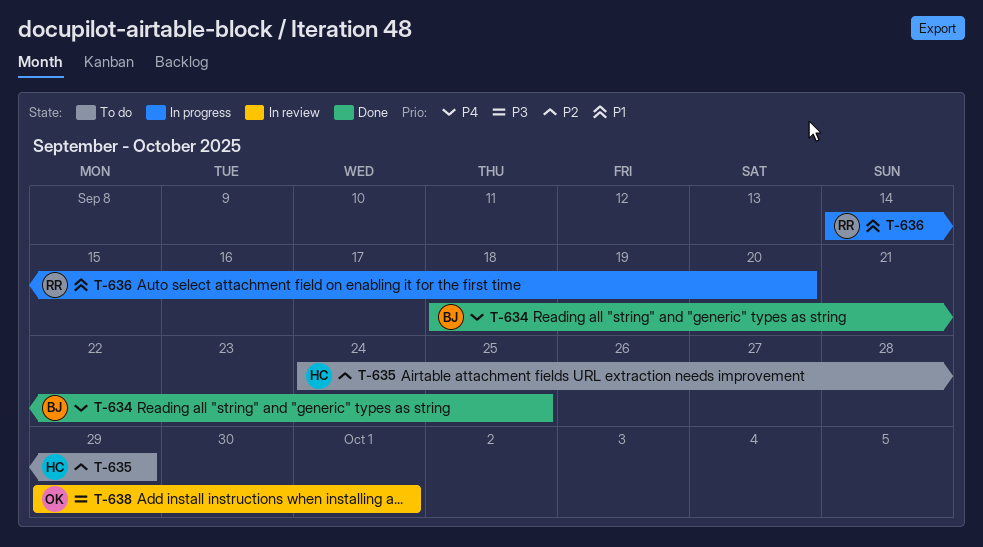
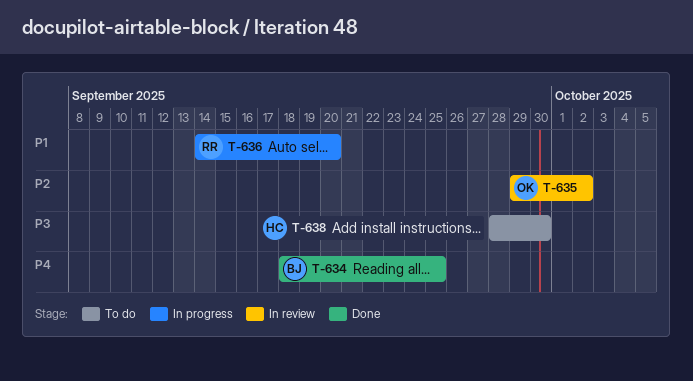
T-635, status: To do -> In review
T-635, owner: HC -> OK
T-635, start: Sep 24 -> Sep 29
T-635, due: Sep 29 -> Oct 2
T-638, status: In review -> To do
T-638, owner: OK -> HC
T-638, start: Sep 29 -> Sep 28
T-638, due: Oct 1 -> Sep 30

